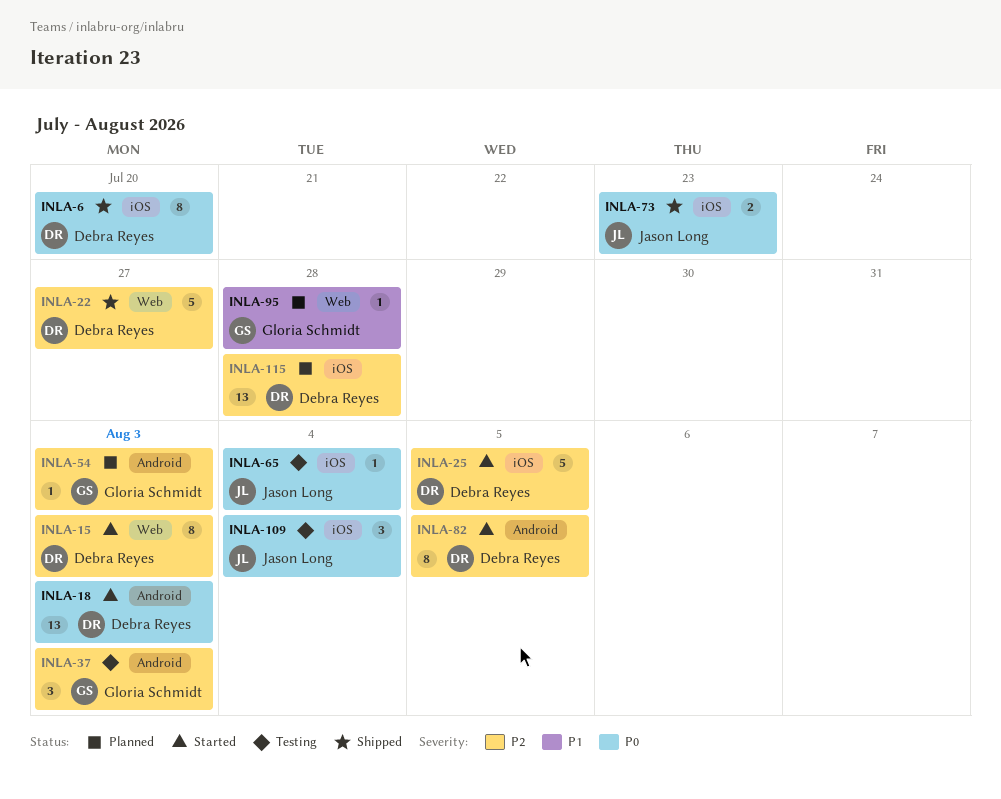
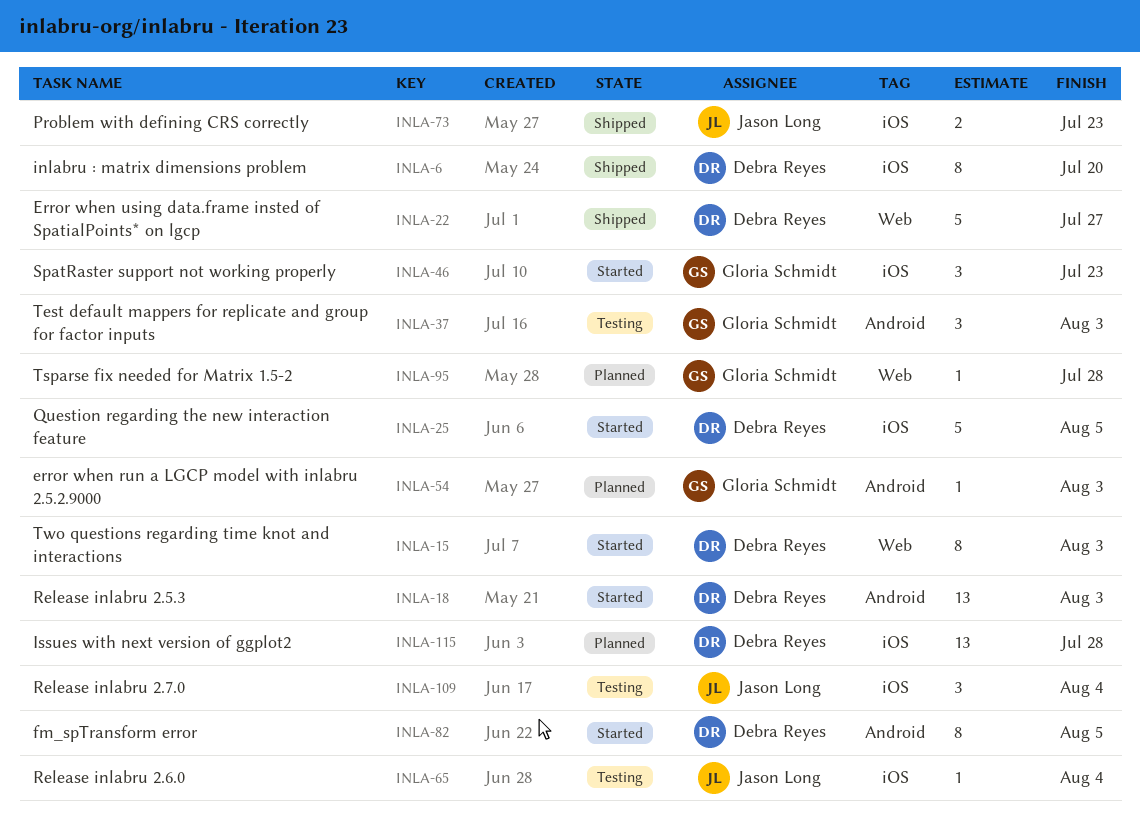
INLA-46: none -> present

